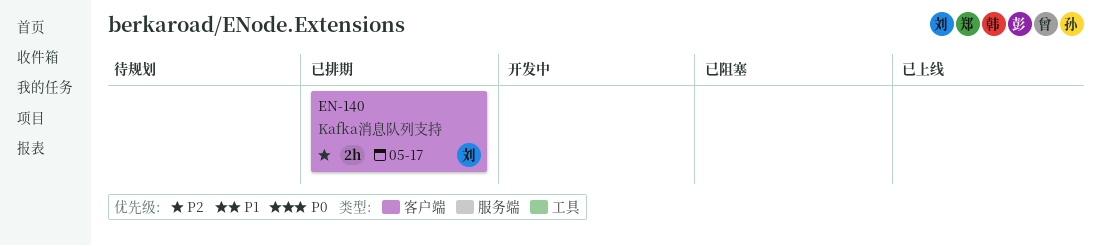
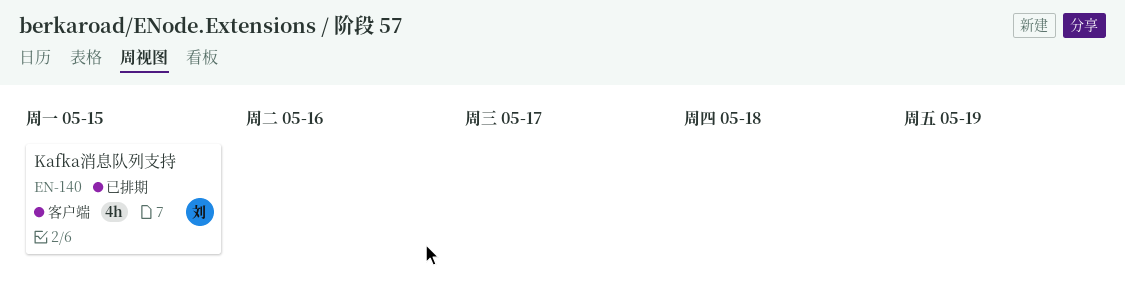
EN-140, estimate: 2h -> 4h
EN-140, due: May 17 -> May 15

